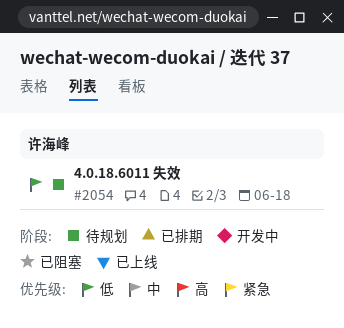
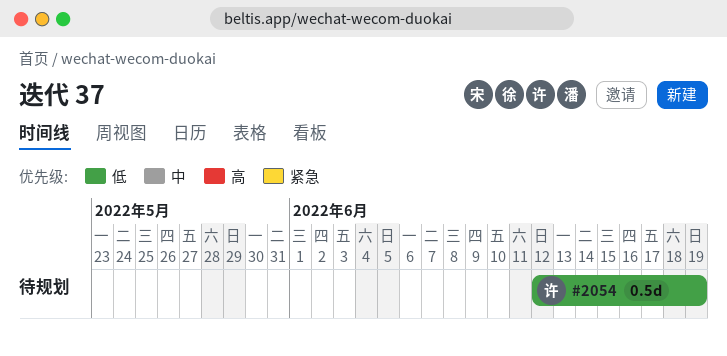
#2054, due: Jun 18 -> Jun 19

